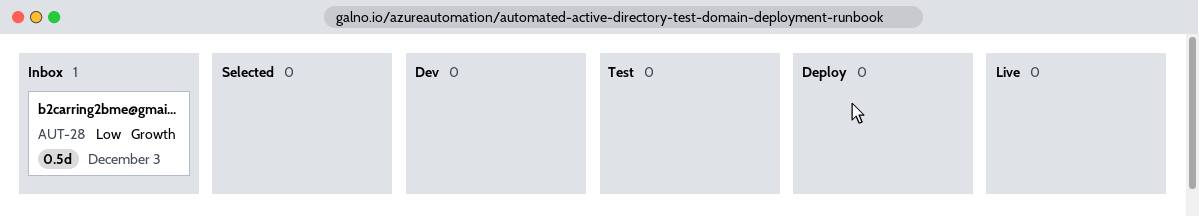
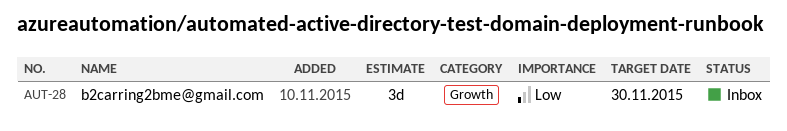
AUT-28, estimate: 0.5d -> 3d
AUT-28, due: Dec 3 -> Nov 30

